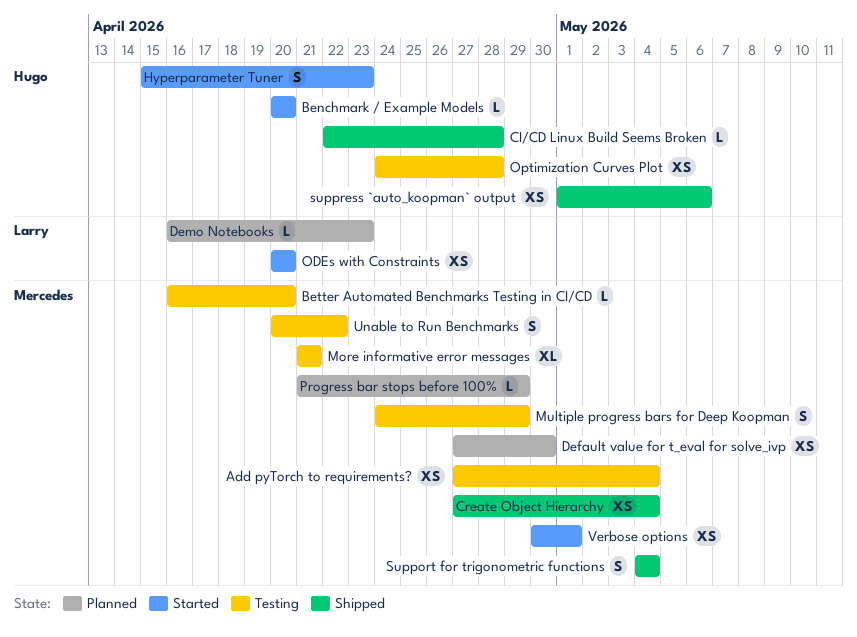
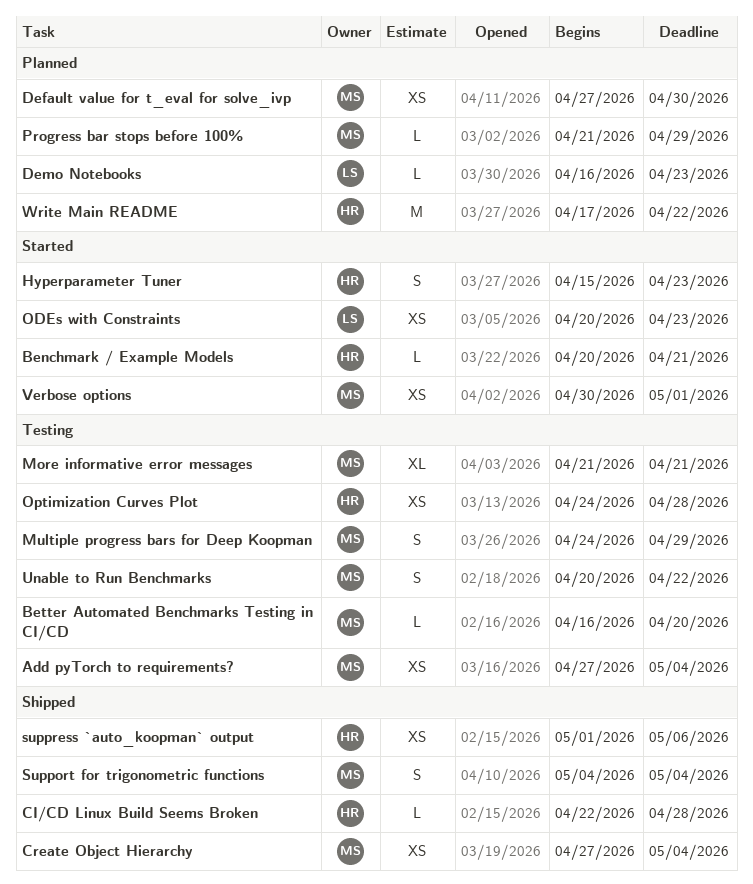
Benchmark / Example Models, due: Apr 20 -> Apr 21
ODEs with Constraints, due: Apr 20 -> Apr 23
Write Main README: none -> present

